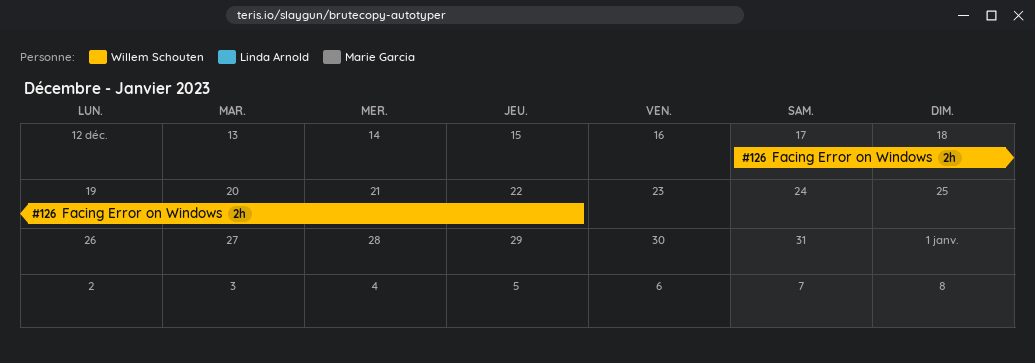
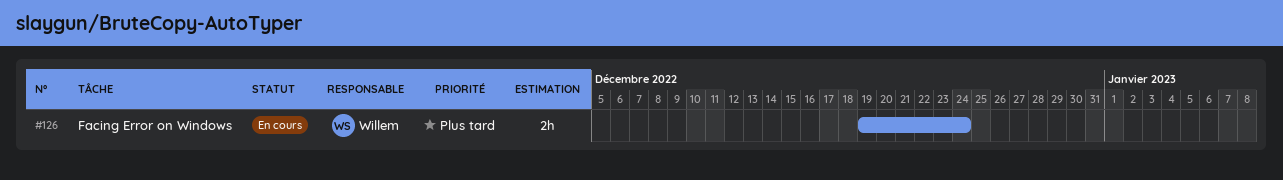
#126, start: Dec 17 -> Dec 19
#126, due: Dec 22 -> Dec 24

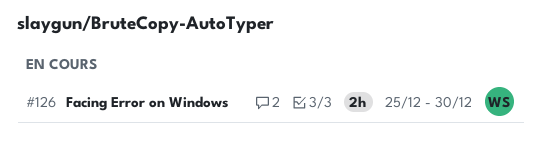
#126, start: Dec 19 -> Dec 25
#126, due: Dec 24 -> Dec 30

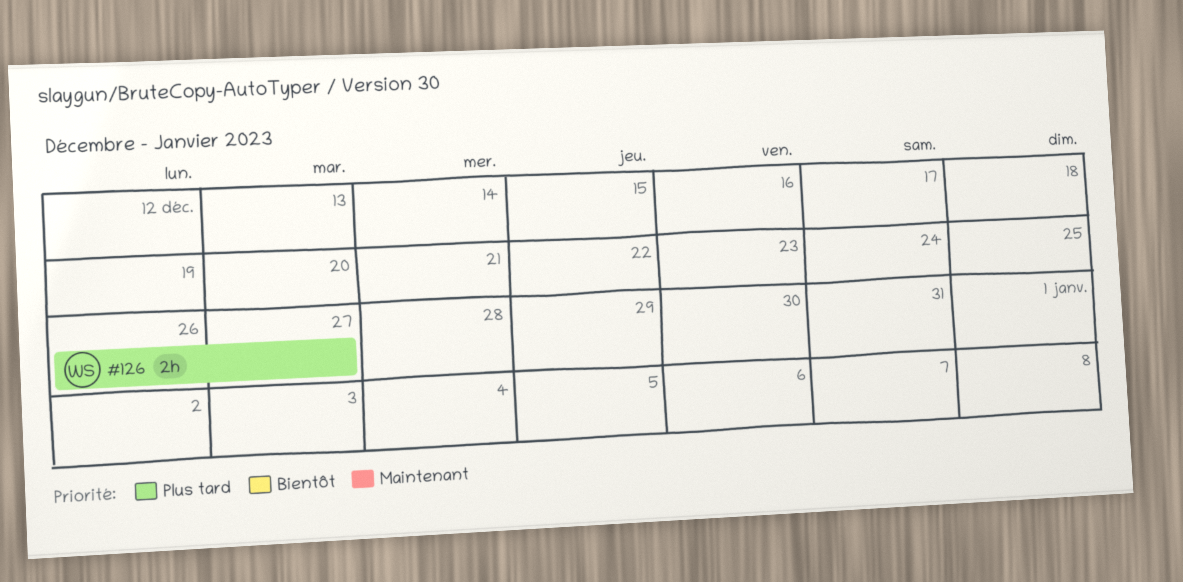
#126, start: Dec 25 -> Dec 26
#126, due: Dec 30 -> Dec 27

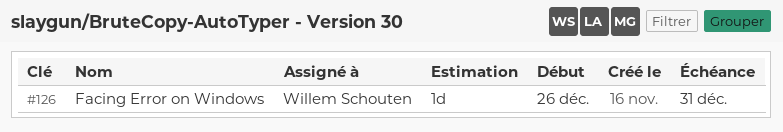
#126, estimate: 2h -> 1d
#126, due: Dec 27 -> Dec 31

